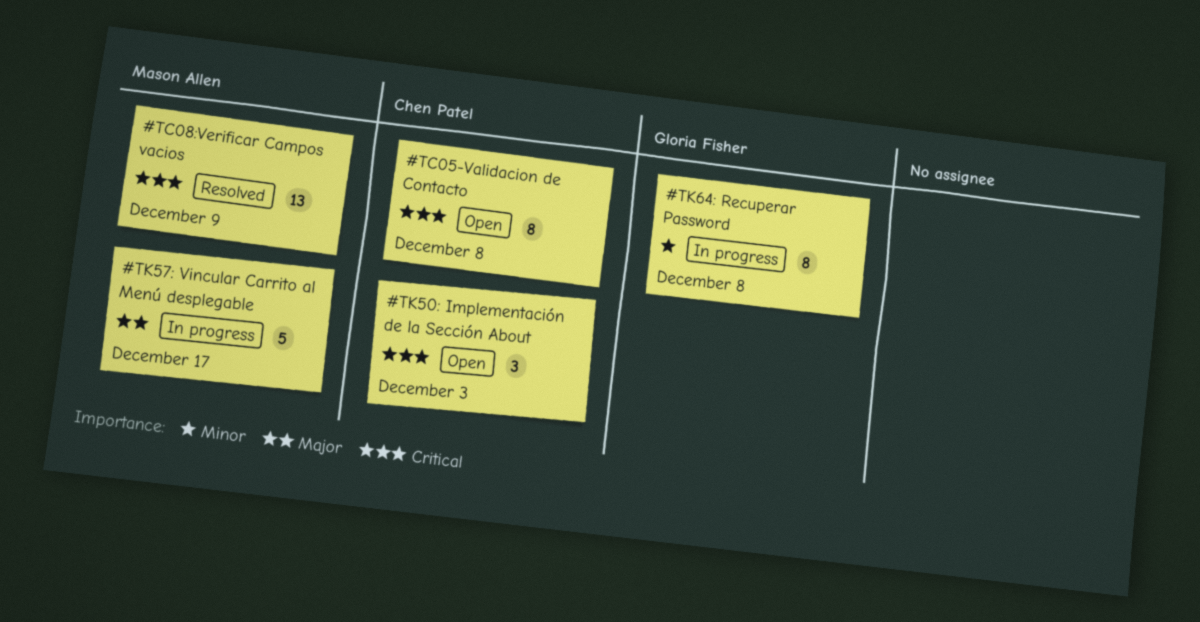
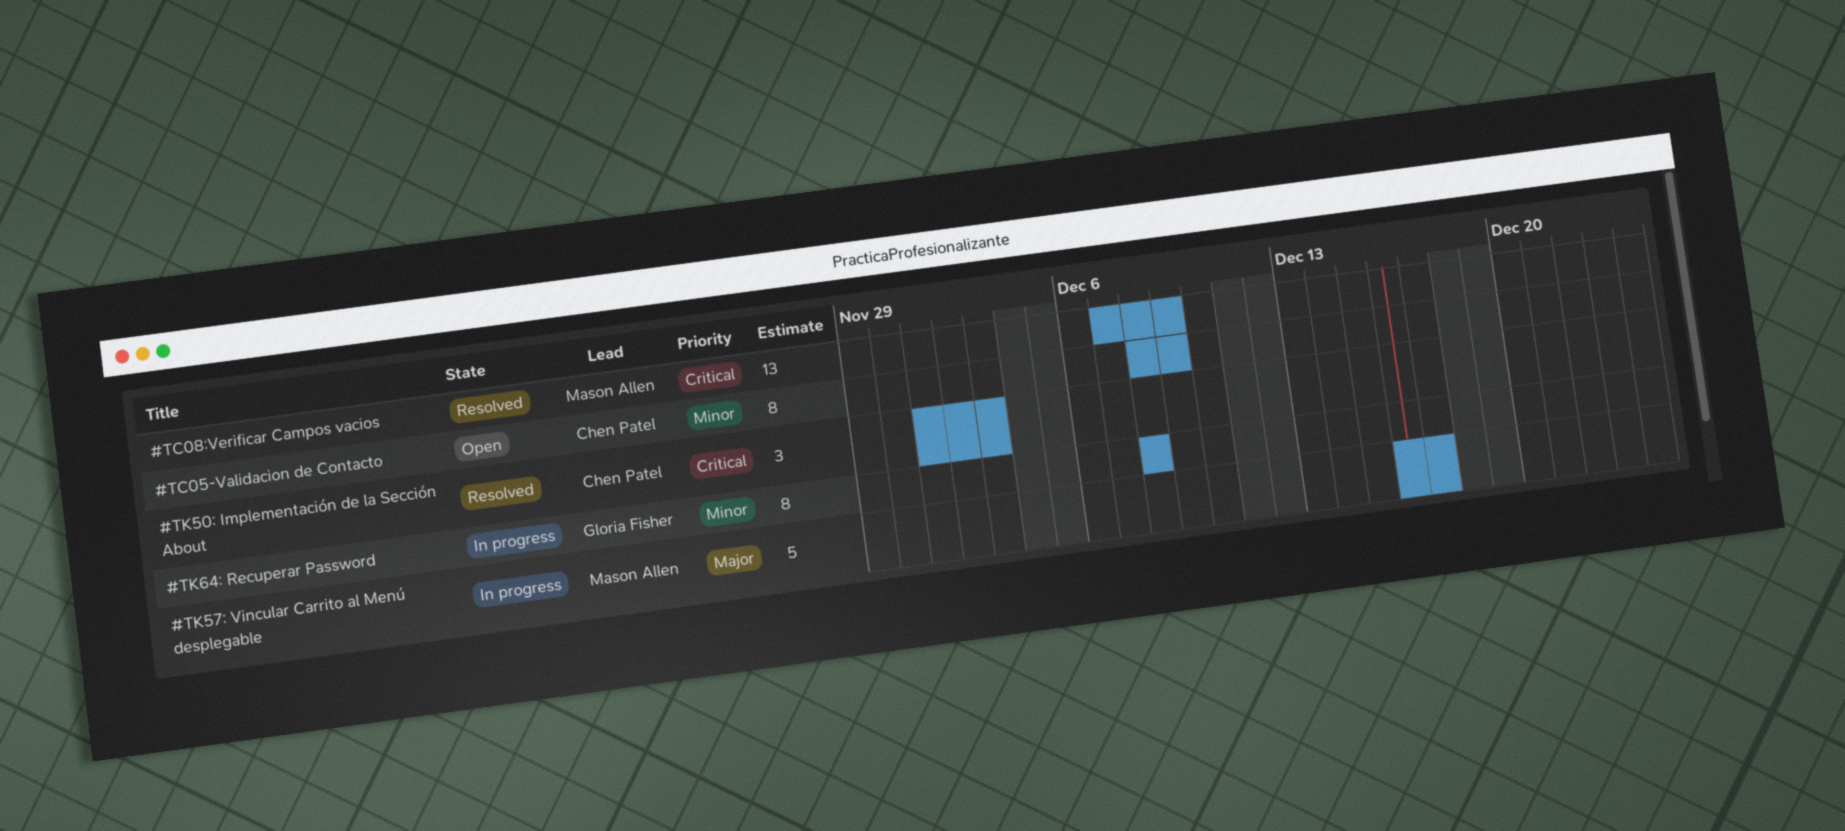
#TC05-Validacion de Contacto, priority: Critical -> Minor
#TC05-Validacion de Contacto, due: Dec 8 -> Dec 9
#TK50: Implementación de la Sección About, status: Open -> Resolved

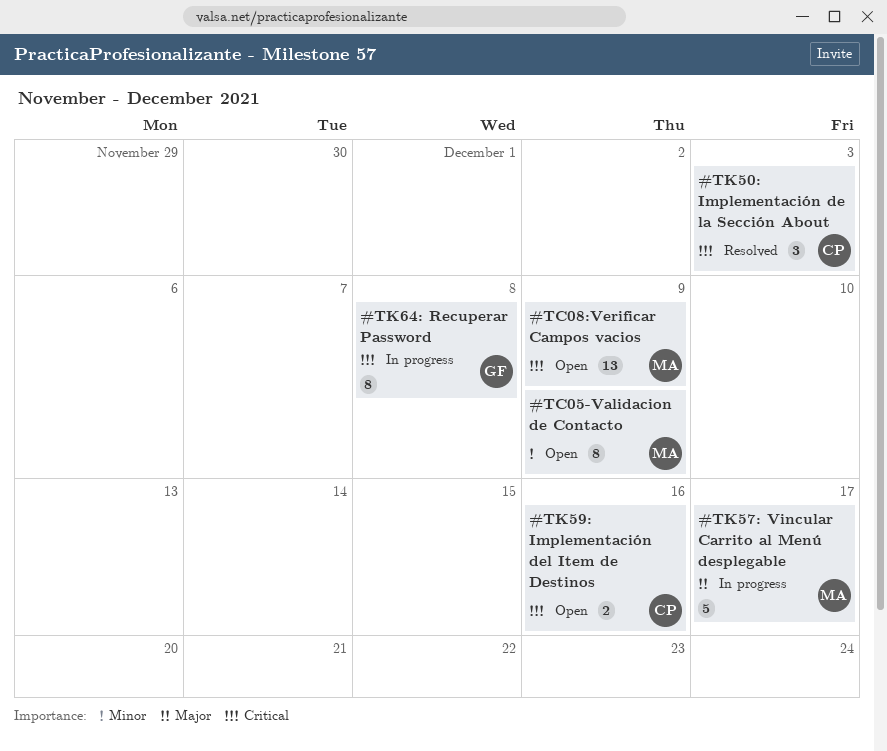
#TC05-Validacion de Contacto, owner: Chen Patel -> Mason Allen
#TC08:Verificar Campos vacios, status: Resolved -> Open
#TK59: Implementación del Item de Destinos: none -> present
#TK64: Recuperar Password, priority: Minor -> Critical

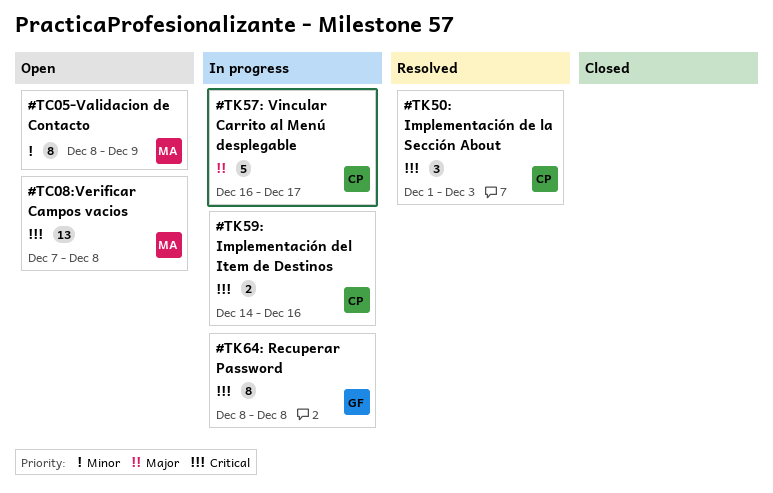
#TC08:Verificar Campos vacios, due: Dec 9 -> Dec 8
#TK57: Vincular Carrito al Menú desplegable, owner: MA -> CP
#TK59: Implementación del Item de Destinos, status: Open -> In progress

